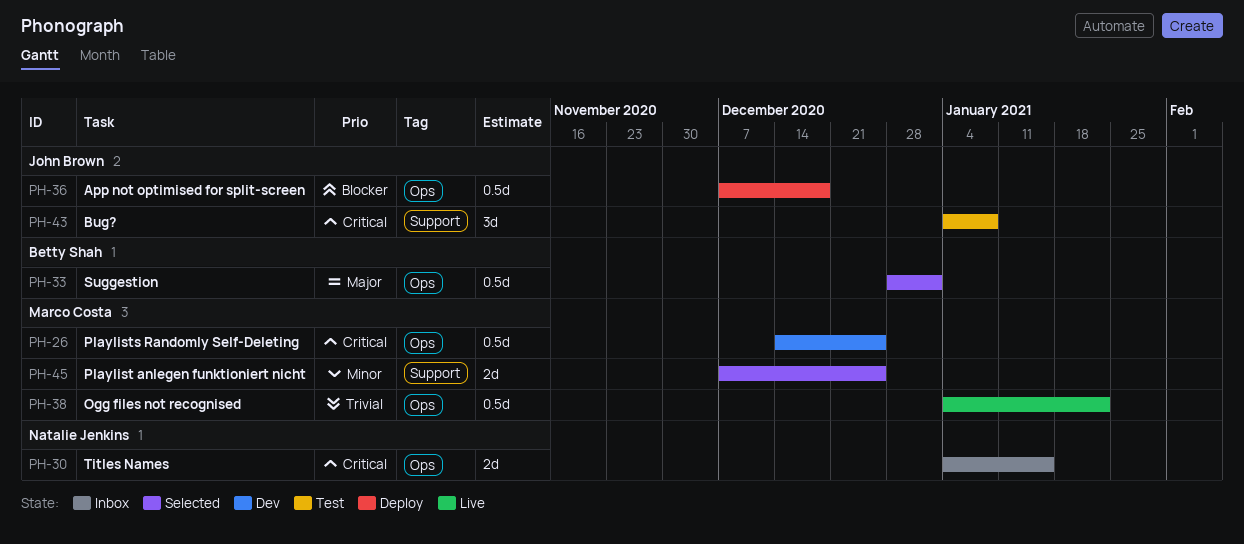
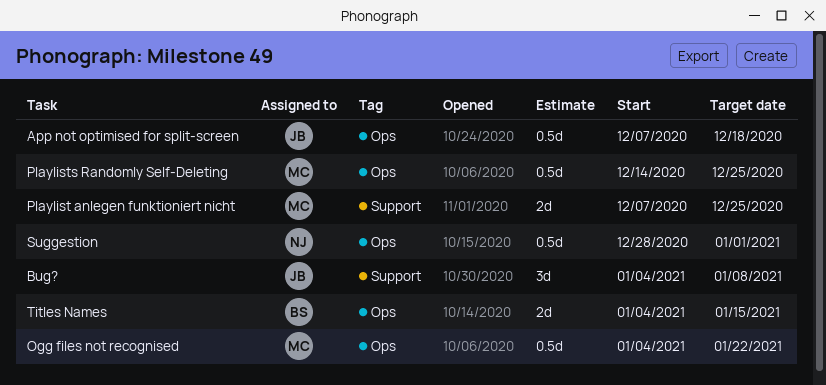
Suggestion, owner: Betty Shah -> Natalie Jenkins
Titles Names, owner: Natalie Jenkins -> Betty Shah

